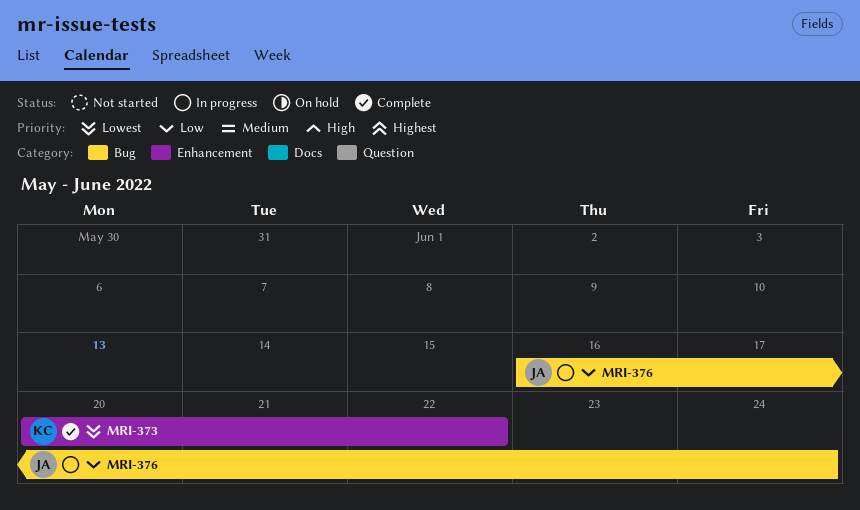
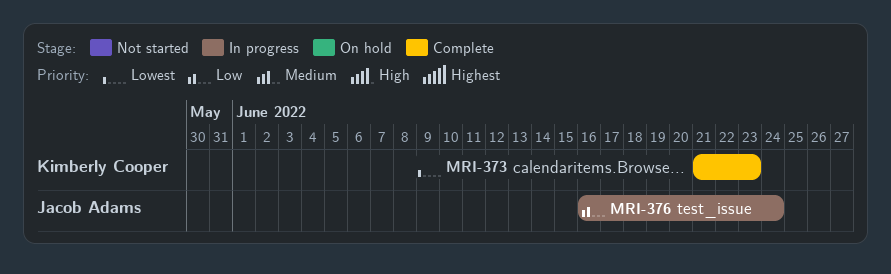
MRI-373, start: Jun 20 -> Jun 21
MRI-373, due: Jun 22 -> Jun 23

